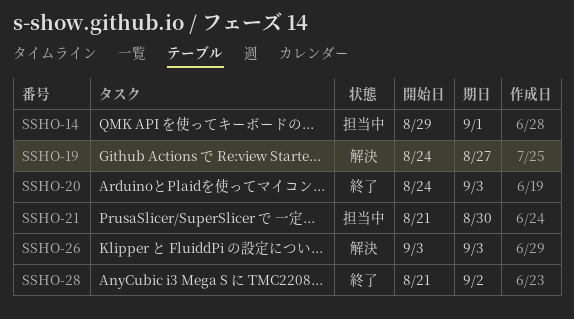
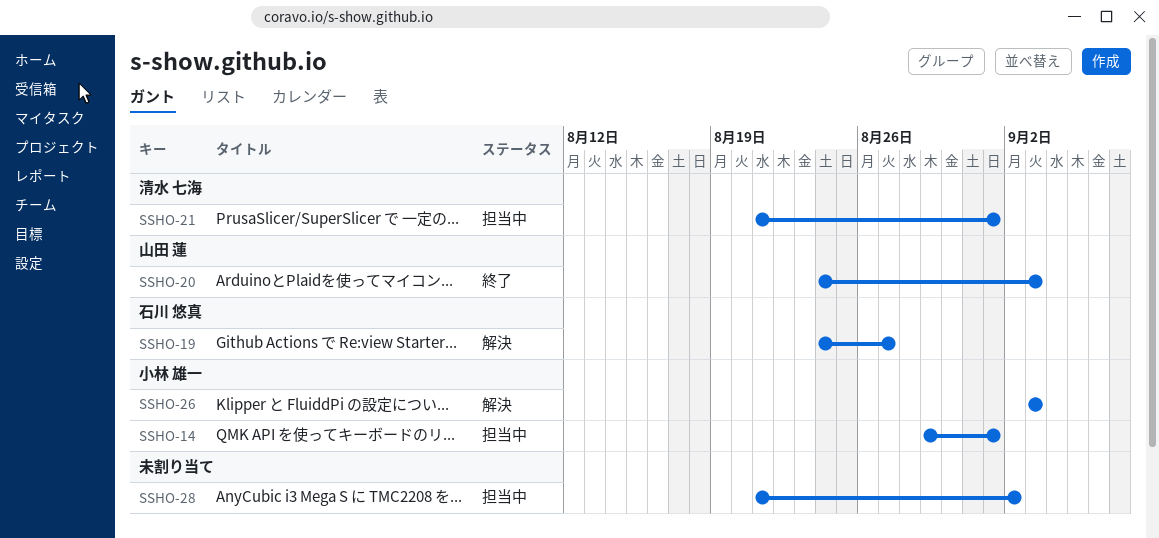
SSHO-21, due: Aug 30 -> Sep 1
SSHO-28, status: 終了 -> 担当中

